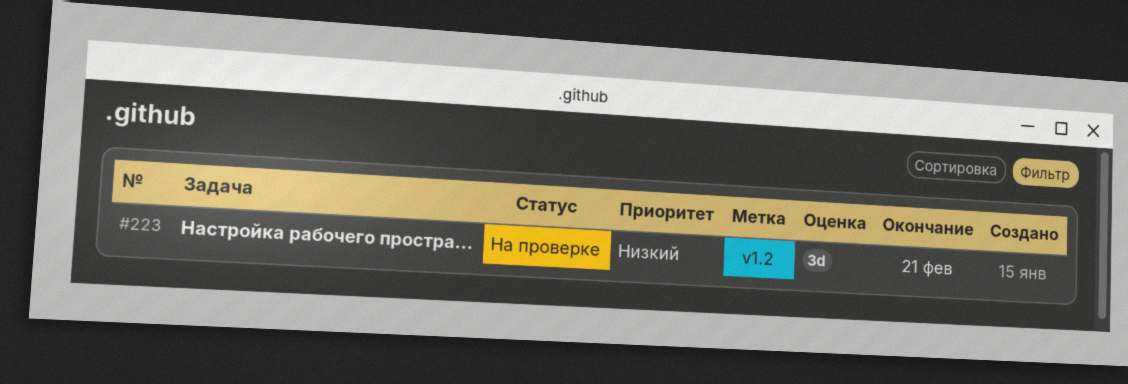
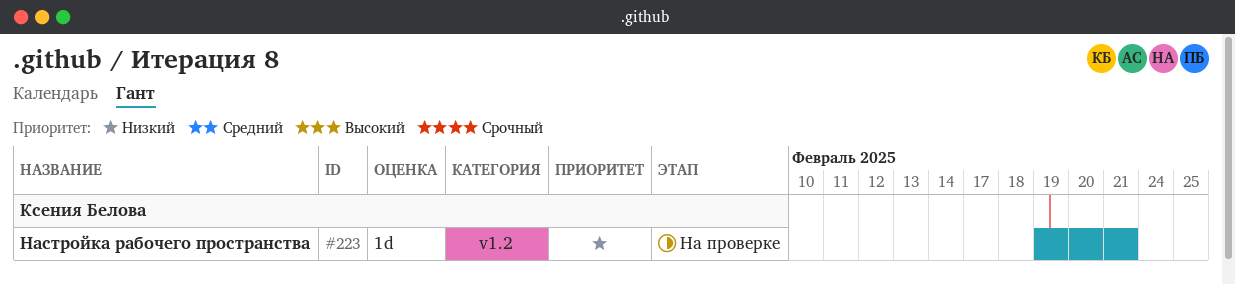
#223, estimate: 3d -> 1d

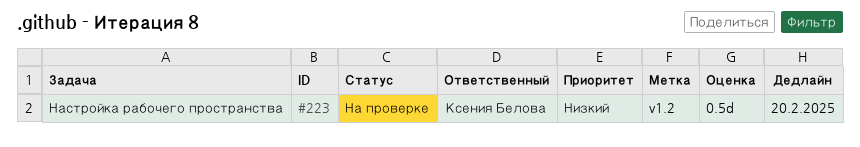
#223, estimate: 1d -> 0.5d
#223, due: Feb 21 -> Feb 20

